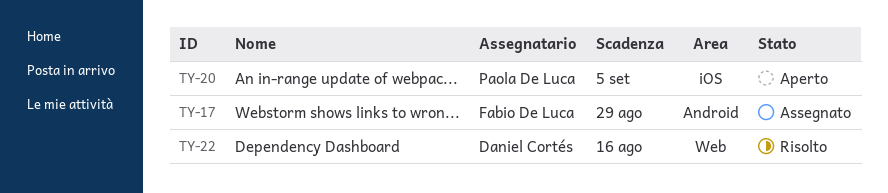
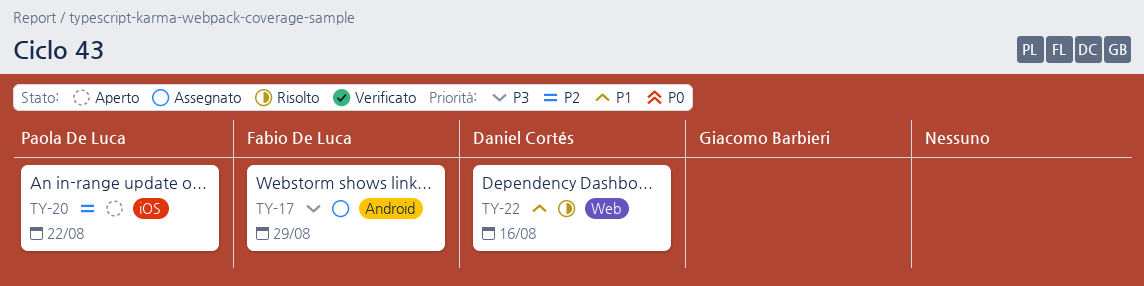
TY-20, due: Sep 5 -> Aug 22

